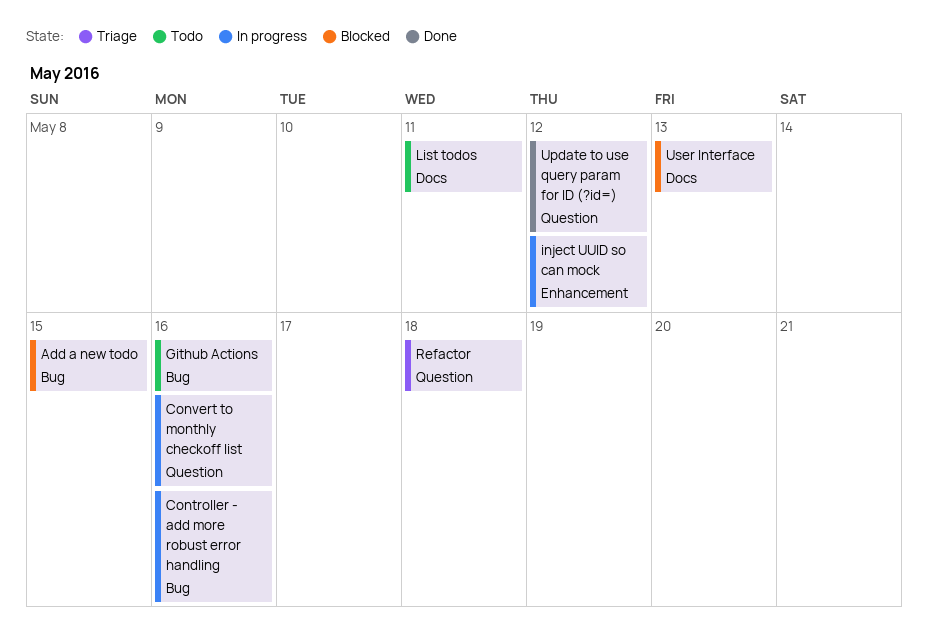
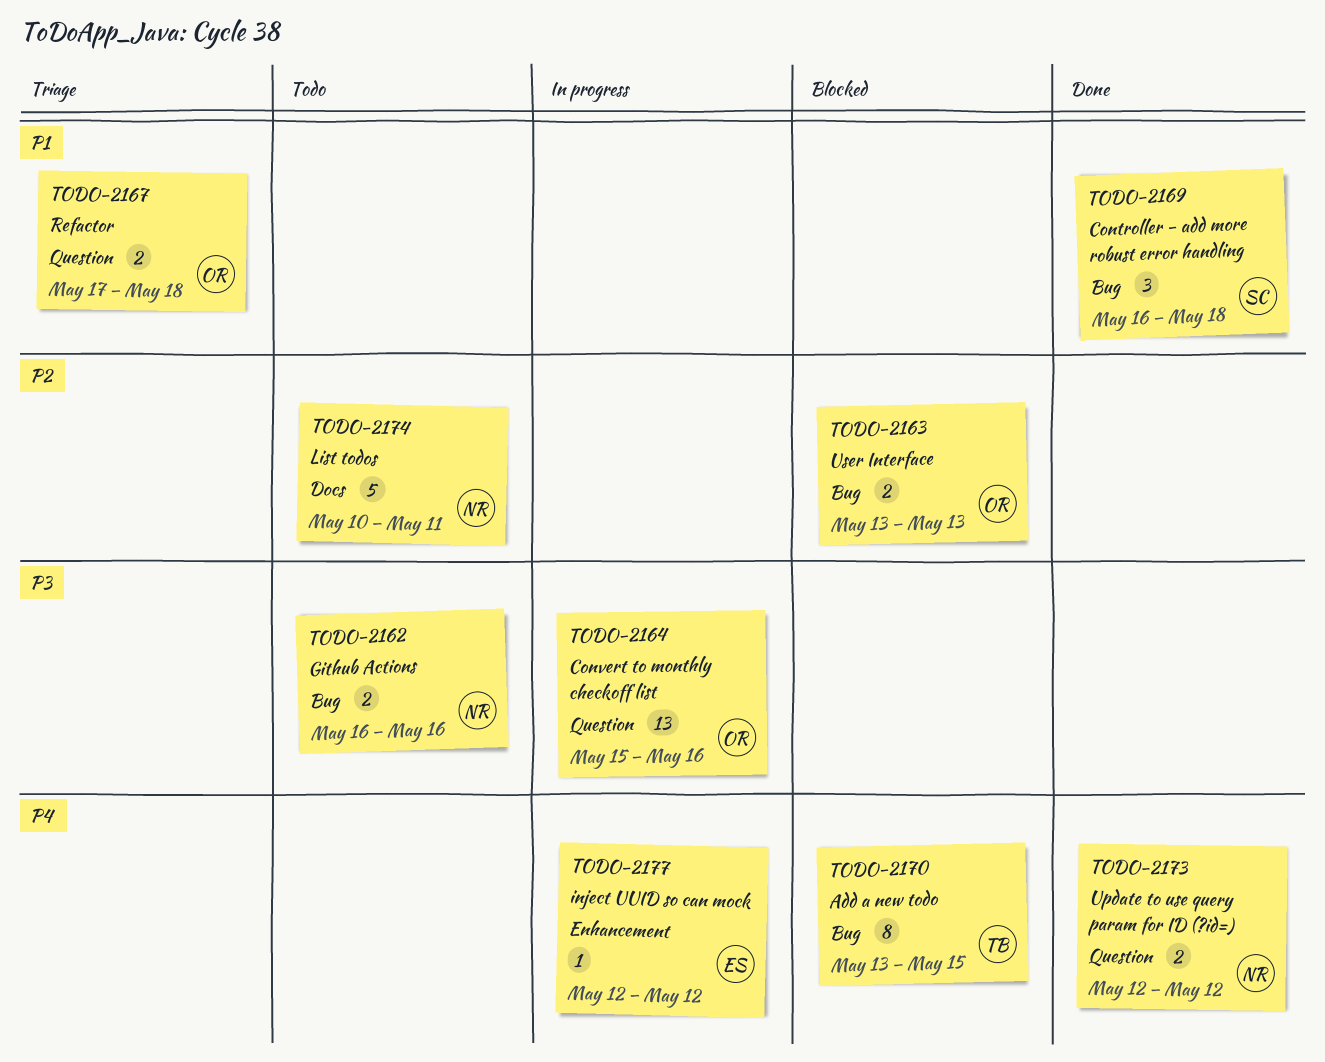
Controller - add more robust error handling, status: In progress -> Done
Controller - add more robust error handling, due: May 16 -> May 18
User Interface, label: Docs -> Bug

